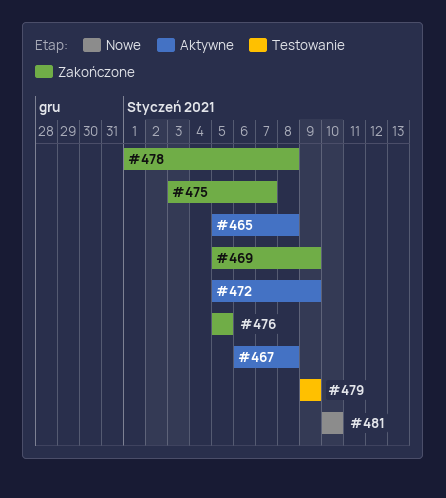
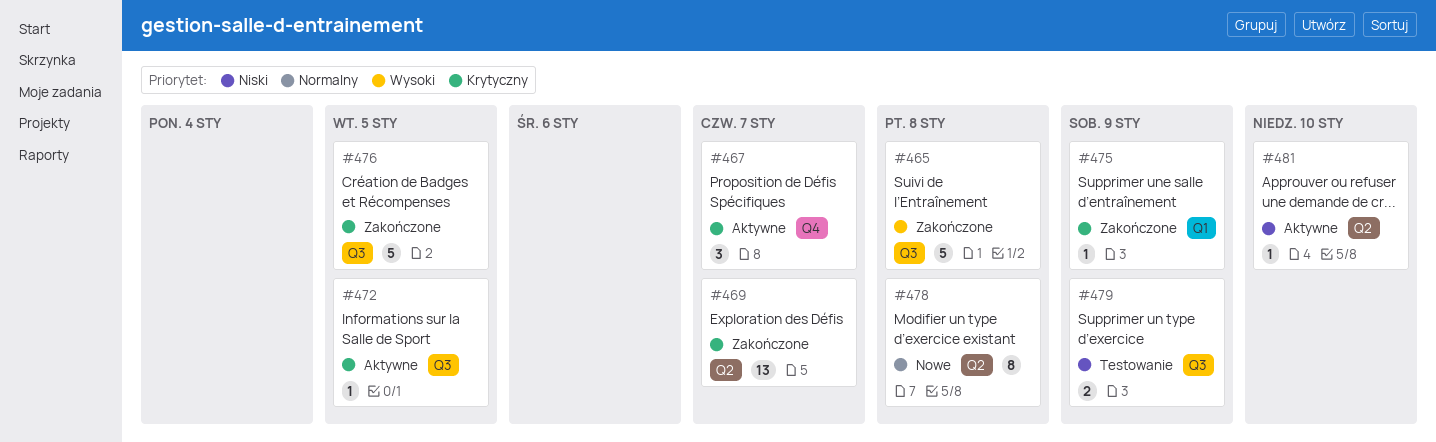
#465, status: Aktywne -> Zakończone
#467, due: Jan 8 -> Jan 7
#469, due: Jan 9 -> Jan 7
#472, due: Jan 9 -> Jan 5
#475, due: Jan 7 -> Jan 9
#478, status: Zakończone -> Nowe
#481, status: Nowe -> Aktywne

